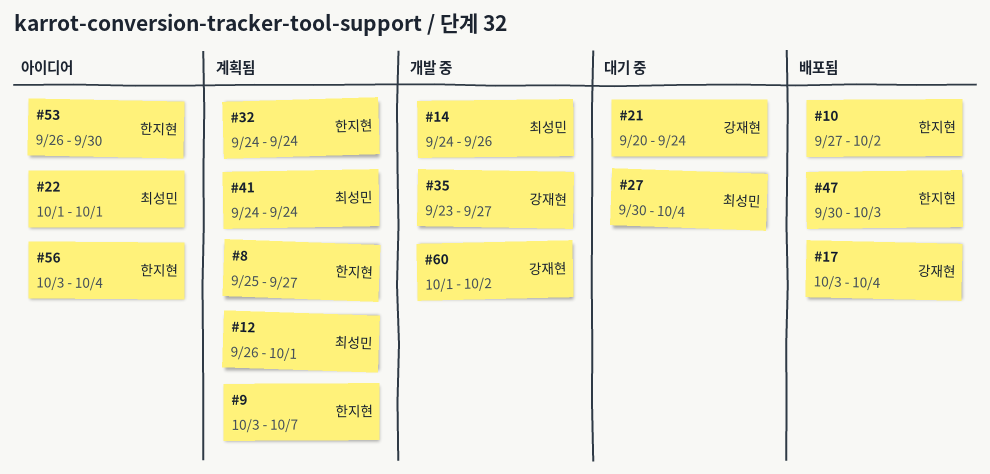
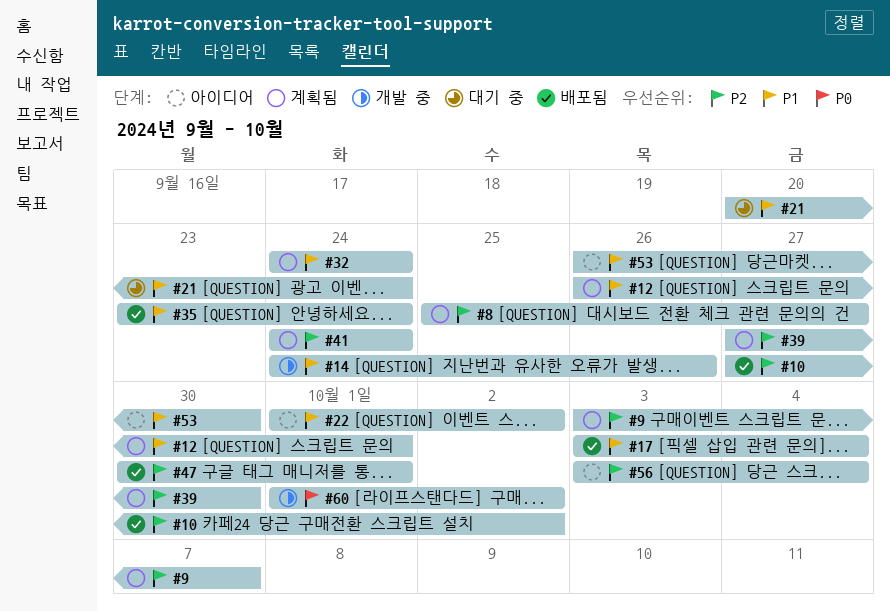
#22, due: Oct 1 -> Oct 2
#27: present -> none
#35, status: 개발 중 -> 배포됨
#35, due: Sep 27 -> Sep 24
#39: none -> present
#47, due: Oct 3 -> Oct 1

